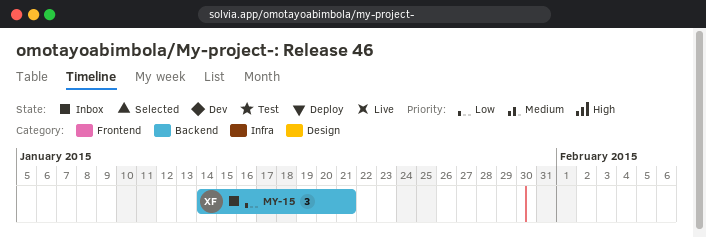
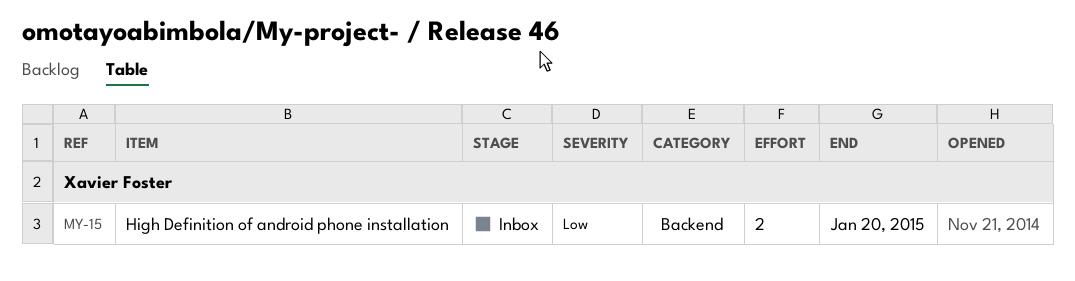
MY-15, estimate: 3 -> 2
MY-15, due: Jan 21 -> Jan 20

